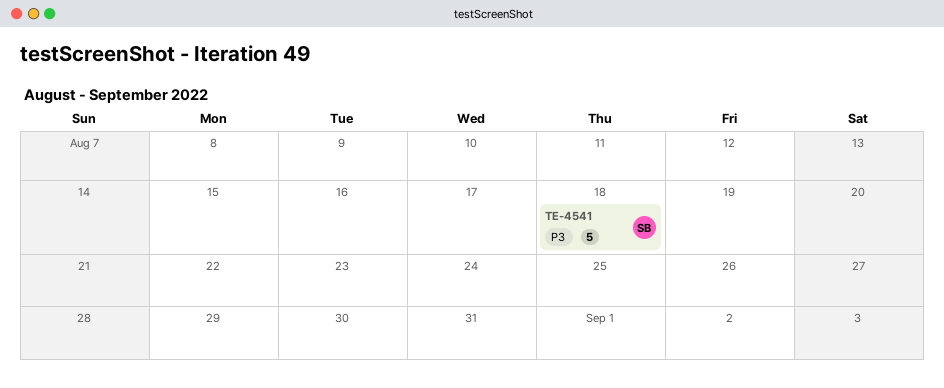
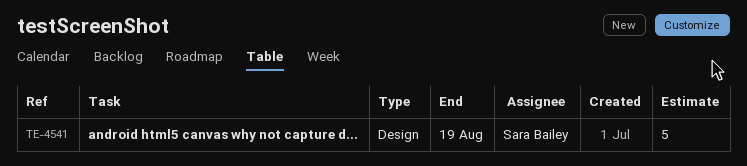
TE-4541, due: Aug 18 -> Aug 19

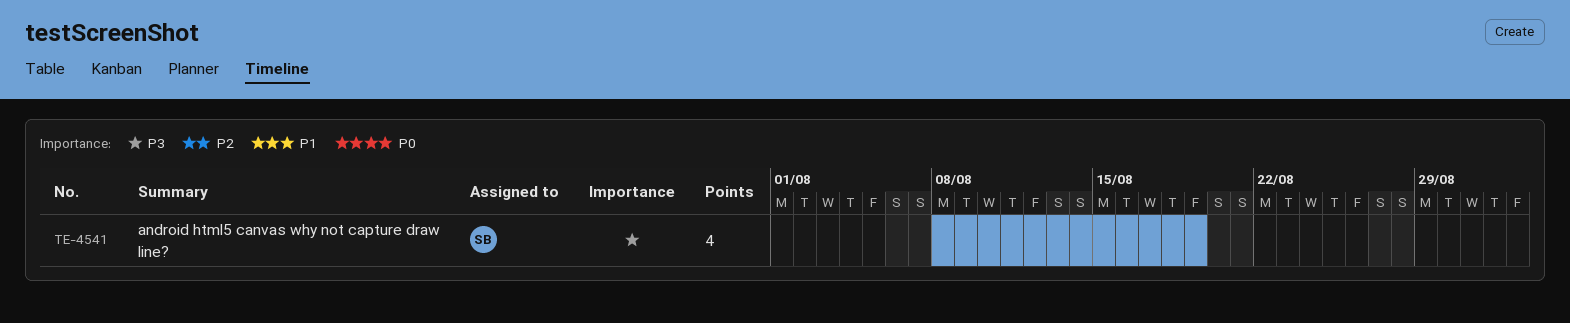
TE-4541, estimate: 5 -> 4

